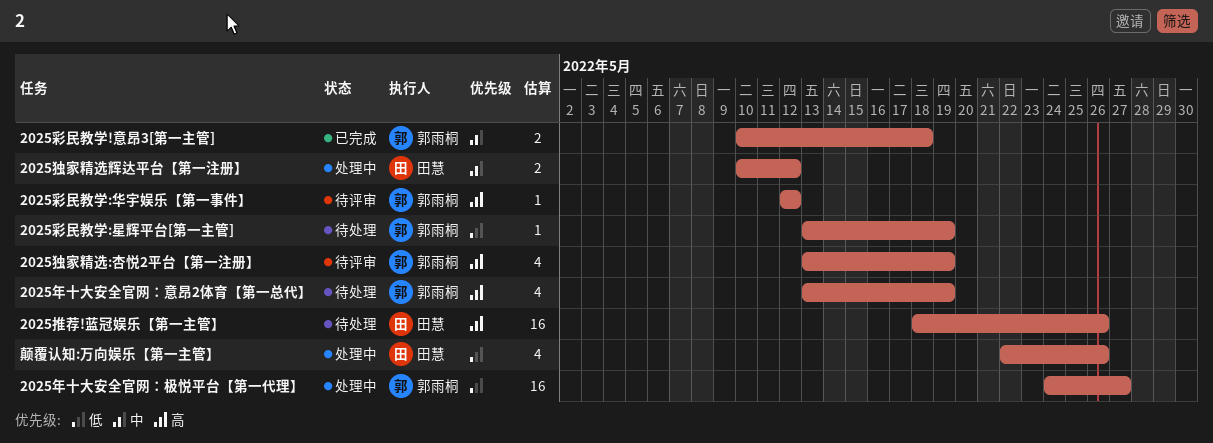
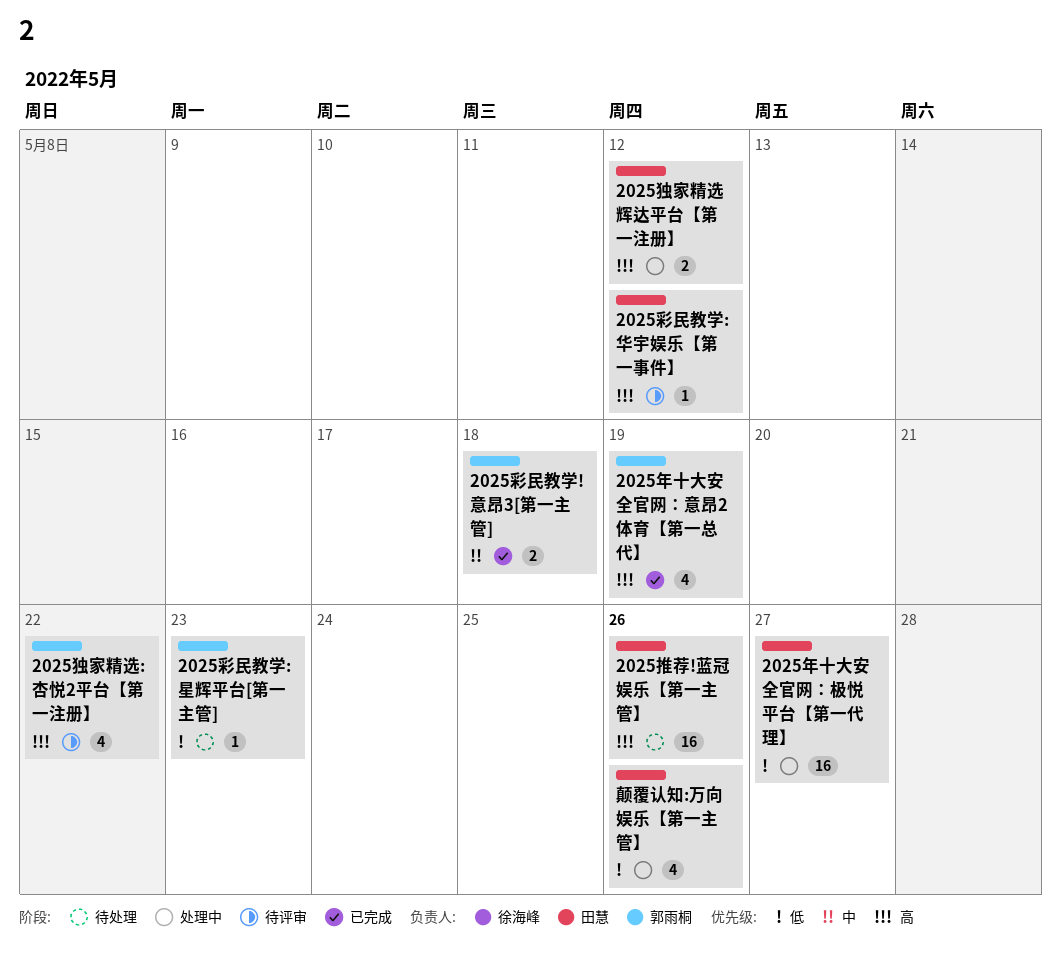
2025年十大安全官网：意昂2体育【第一总代】, status: 待处理 -> 已完成
2025年十大安全官网：极悦平台【第一代理】, owner: 郭雨桐 -> 田慧
2025彩民教学:华宇娱乐【第一事件】, owner: 郭雨桐 -> 田慧
2025彩民教学:星辉平台[第一主管], due: May 19 -> May 23
2025独家精选:杏悦2平台【第一注册】, due: May 19 -> May 22
2025独家精选辉达平台【第一注册】, priority: 中 -> 高

